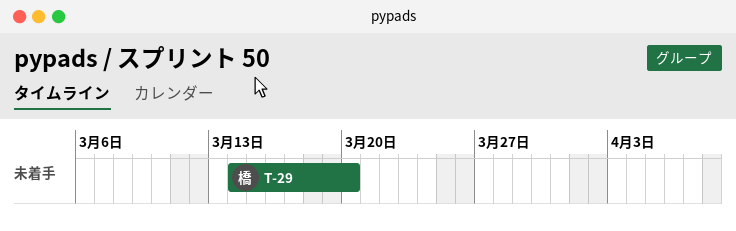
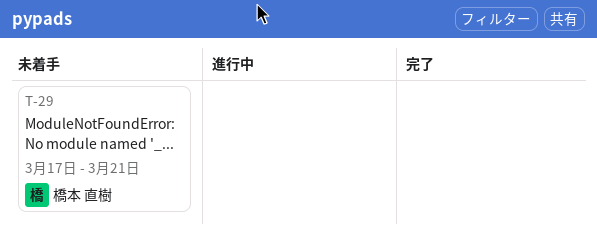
T-29, start: Mar 14 -> Mar 17
T-29, due: Mar 20 -> Mar 21

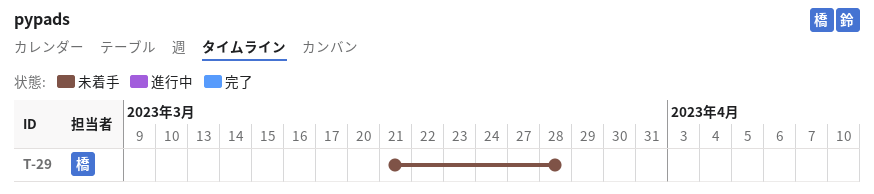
T-29, start: Mar 17 -> Mar 21
T-29, due: Mar 21 -> Mar 28

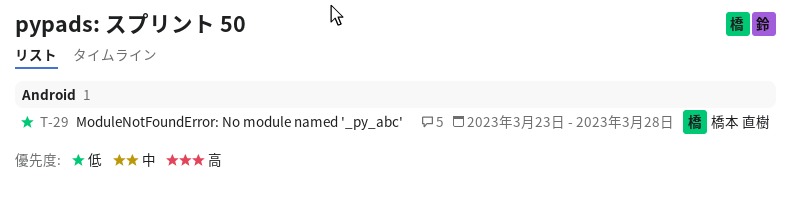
T-29, start: Mar 21 -> Mar 23

